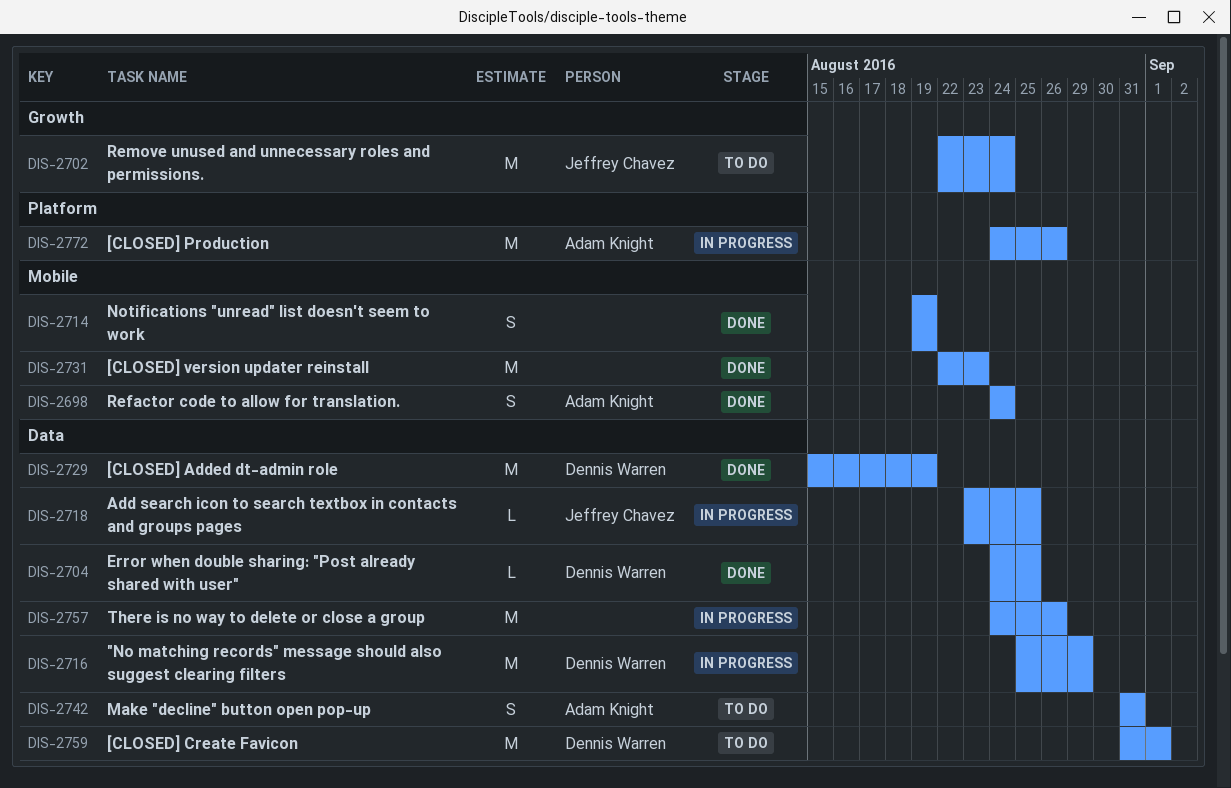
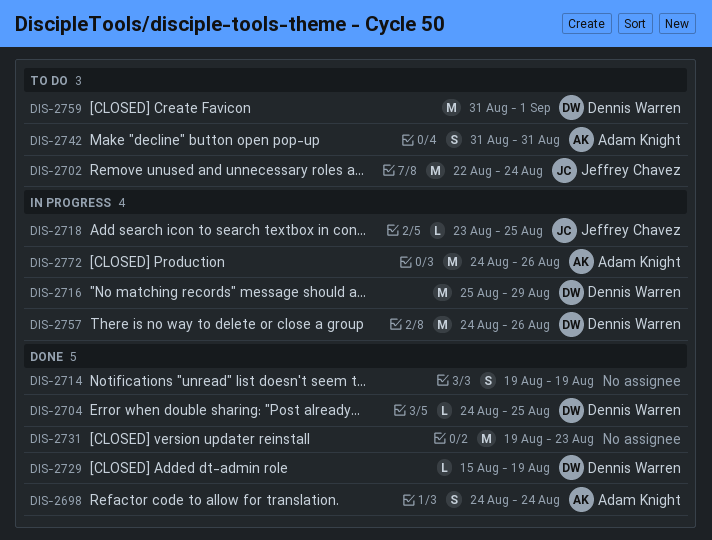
DIS-2729, estimate: M -> L
DIS-2731, start: Aug 22 -> Aug 19
DIS-2757, owner: none -> Dennis Warren

